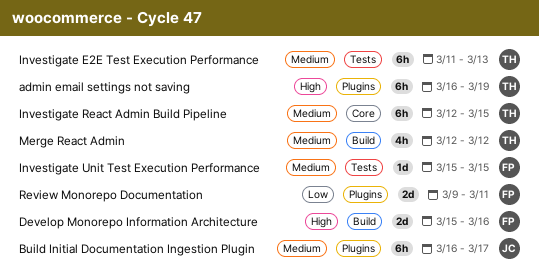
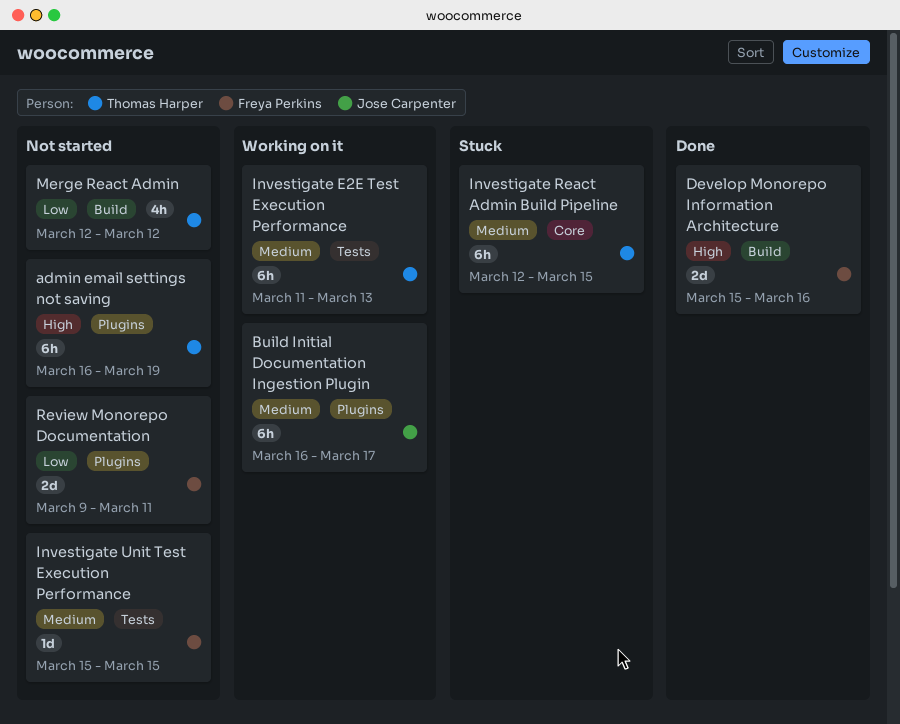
Merge React Admin, priority: Medium -> Low

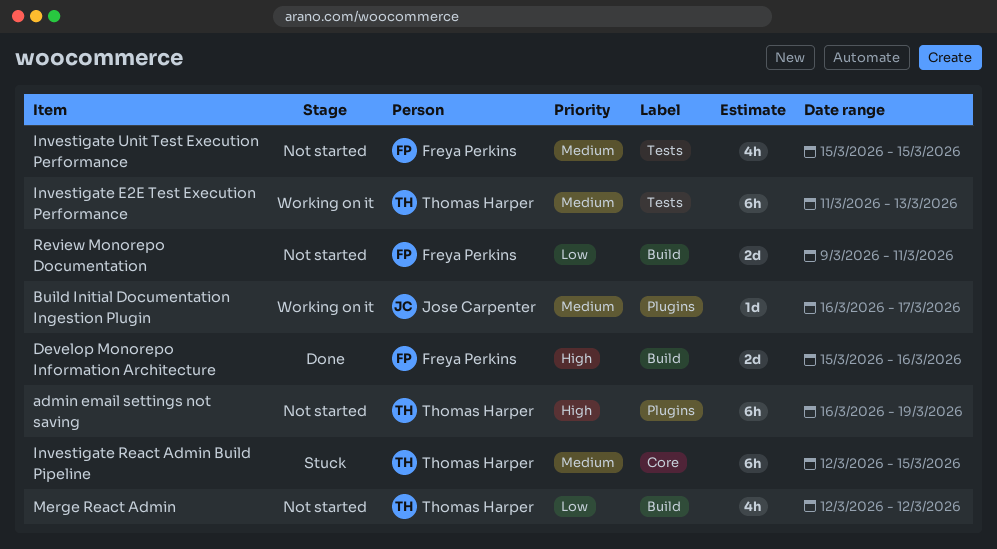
Build Initial Documentation Ingestion Plugin, estimate: 6h -> 1d
Investigate Unit Test Execution Performance, estimate: 1d -> 4h
Review Monorepo Documentation, label: Plugins -> Build

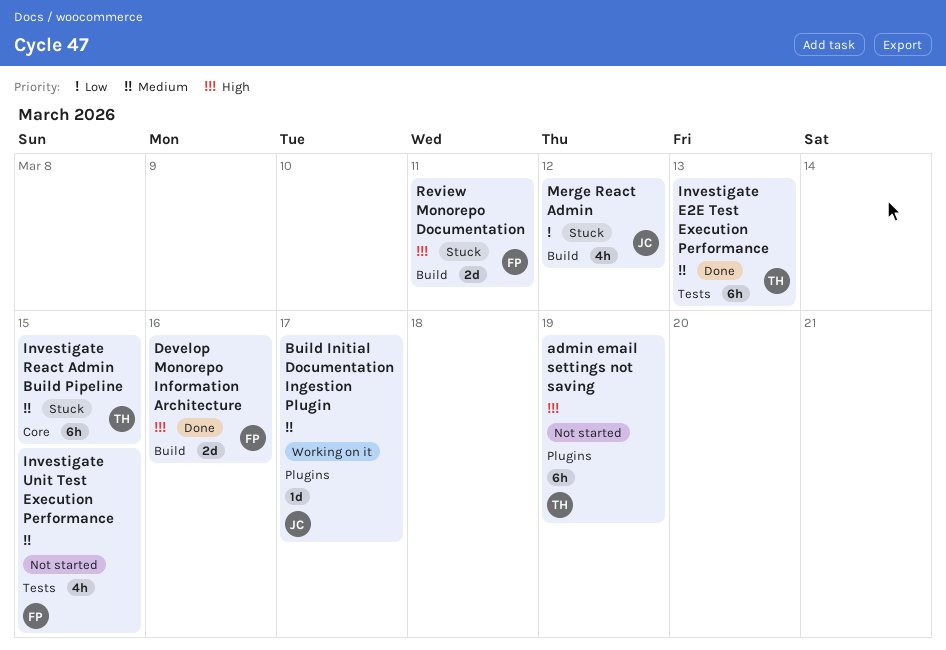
Investigate E2E Test Execution Performance, status: Working on it -> Done
Merge React Admin, status: Not started -> Stuck
Merge React Admin, owner: Thomas Harper -> Jose Carpenter
Review Monorepo Documentation, status: Not started -> Stuck
Review Monorepo Documentation, priority: Low -> High

